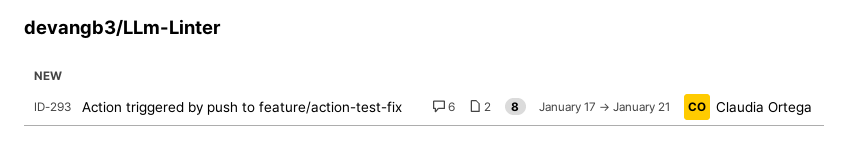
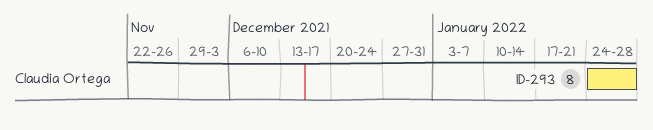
ID-293, start: Jan 17 -> Jan 24
ID-293, due: Jan 21 -> Jan 28

